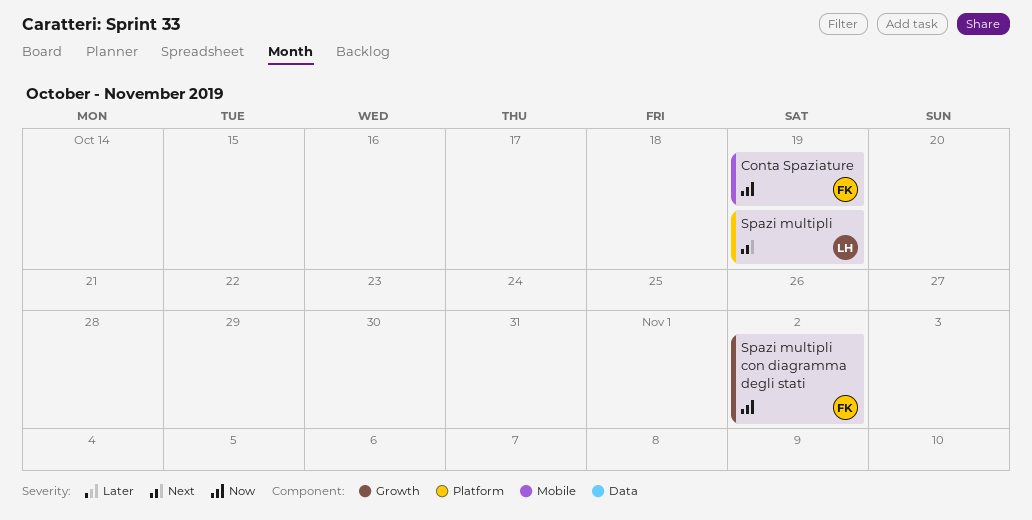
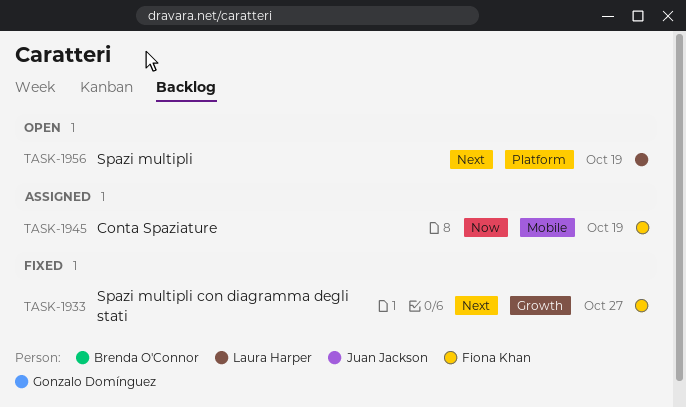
Spazi multipli con diagramma degli stati, priority: Now -> Next
Spazi multipli con diagramma degli stati, due: Nov 2 -> Oct 27

